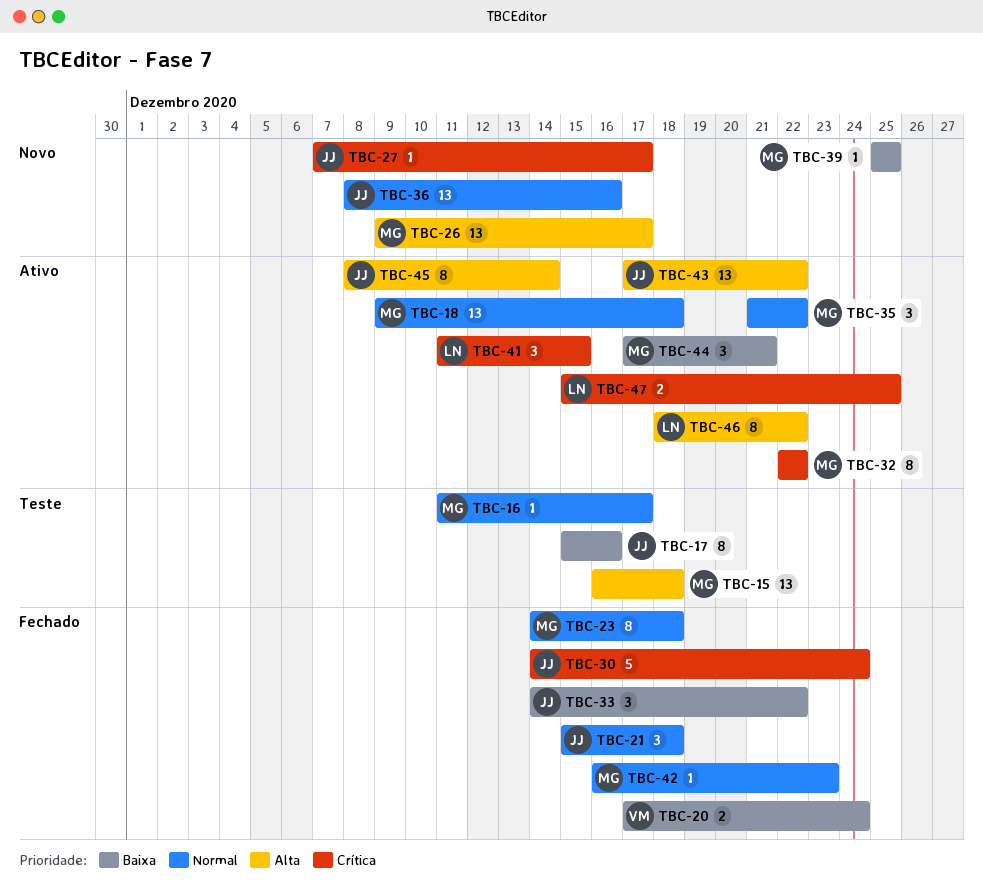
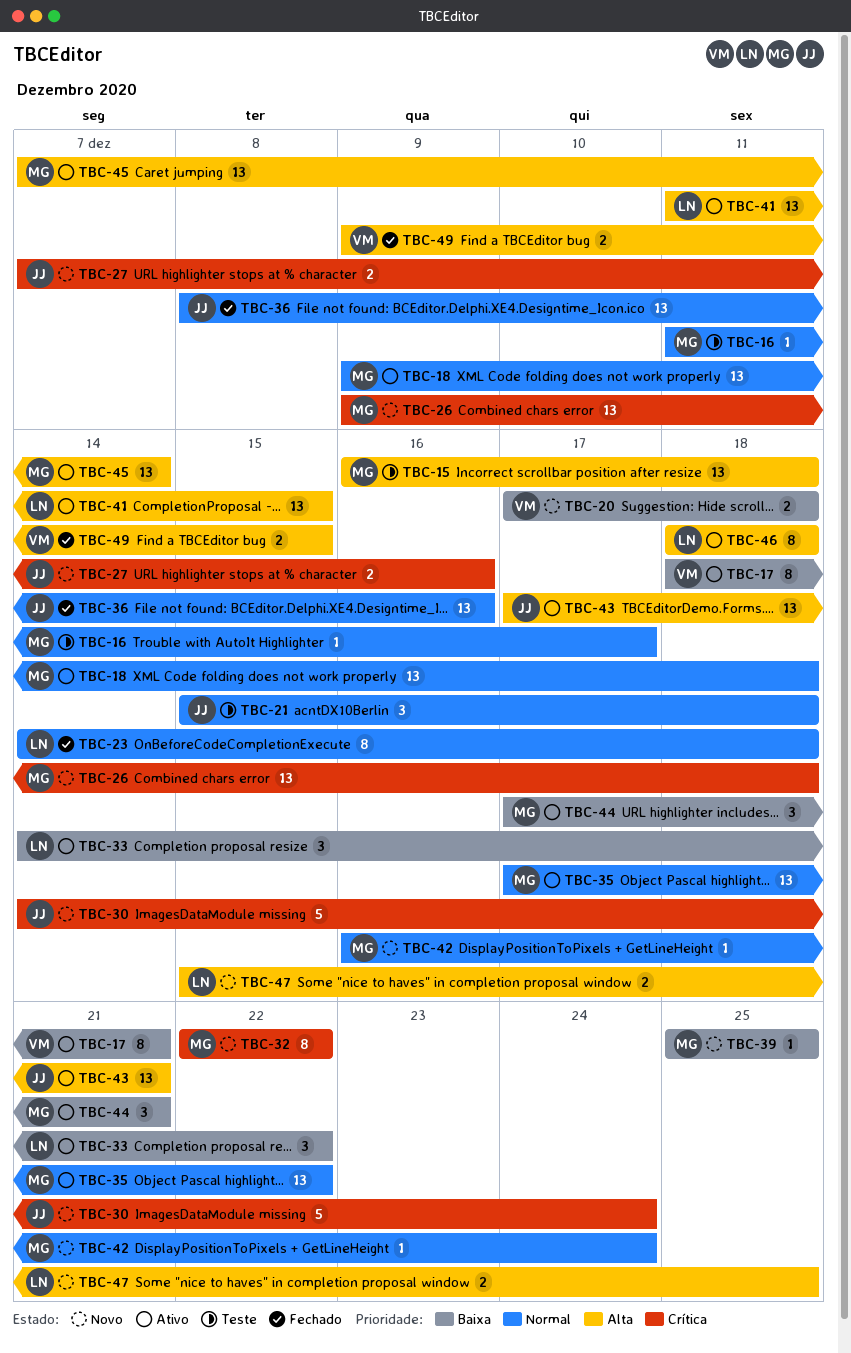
TBC-17, status: Teste -> Ativo
TBC-17, owner: JJ -> VM
TBC-17, start: Dec 15 -> Dec 18
TBC-17, due: Dec 16 -> Dec 21
TBC-20, status: Fechado -> Novo
TBC-20, due: Dec 24 -> Dec 18
TBC-21, status: Fechado -> Teste
TBC-23, owner: MG -> LN
TBC-26, priority: Alta -> Crítica
TBC-26, due: Dec 17 -> Dec 18
TBC-27, estimate: 1 -> 2
TBC-27, due: Dec 17 -> Dec 16
TBC-30, status: Fechado -> Novo
TBC-32, status: Ativo -> Novo
TBC-33, status: Fechado -> Ativo
TBC-33, owner: JJ -> LN
TBC-35, estimate: 3 -> 13
TBC-35, start: Dec 21 -> Dec 17
TBC-36, status: Novo -> Fechado
TBC-41, priority: Crítica -> Alta
TBC-41, estimate: 3 -> 13
TBC-42, status: Fechado -> Novo
TBC-42, due: Dec 23 -> Dec 24
TBC-43, due: Dec 22 -> Dec 21
TBC-45, owner: JJ -> MG
TBC-45, estimate: 8 -> 13
TBC-45, start: Dec 8 -> Dec 7
TBC-46, due: Dec 22 -> Dec 18
TBC-47, status: Ativo -> Novo
TBC-47, priority: Crítica -> Alta
TBC-49: none -> present

